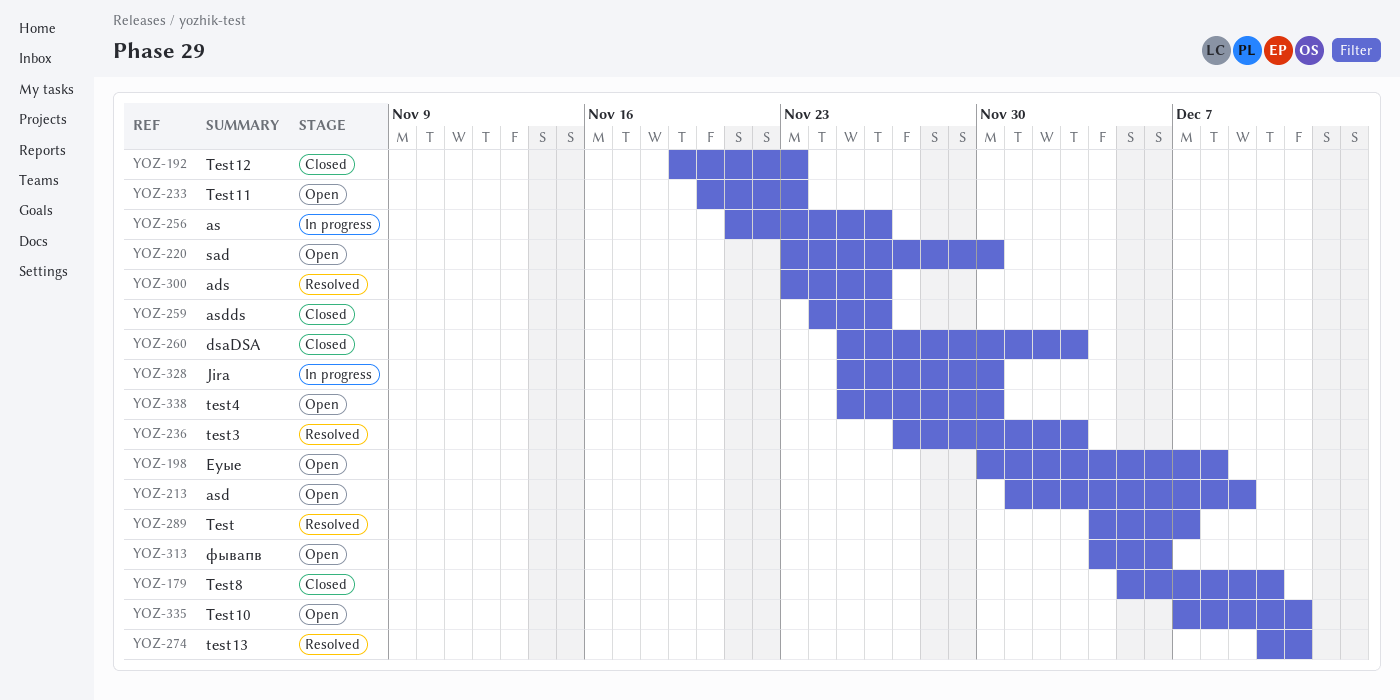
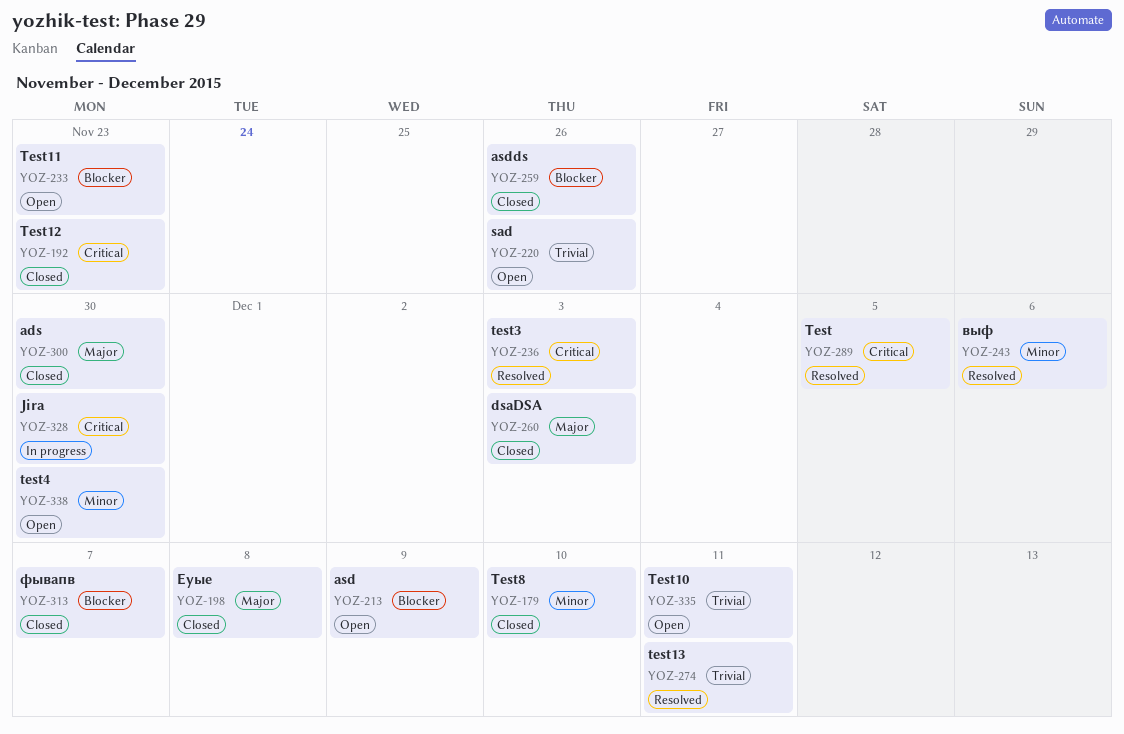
YOZ-198, status: Open -> Closed
YOZ-220, due: Nov 30 -> Nov 26
YOZ-243: none -> present
YOZ-256: present -> none
YOZ-289, due: Dec 7 -> Dec 5
YOZ-300, status: Resolved -> Closed
YOZ-300, due: Nov 26 -> Nov 30
YOZ-313, status: Open -> Closed
YOZ-313, due: Dec 6 -> Dec 7

